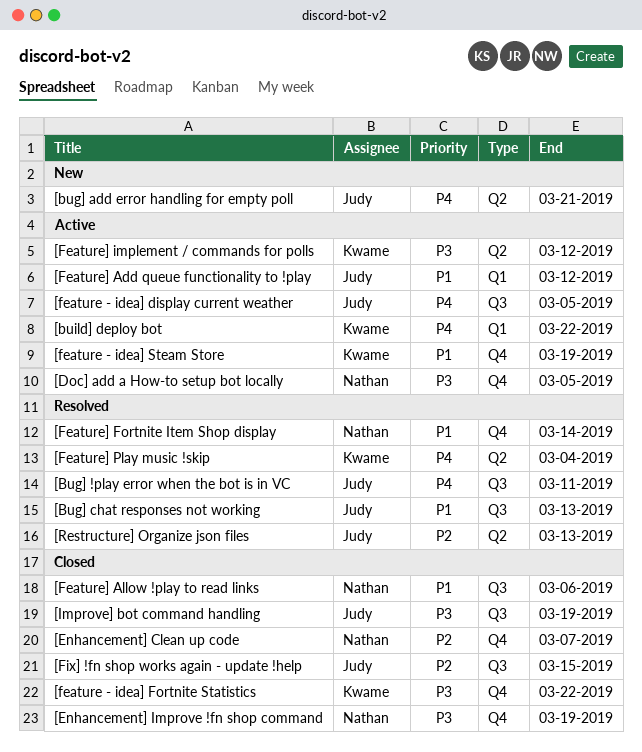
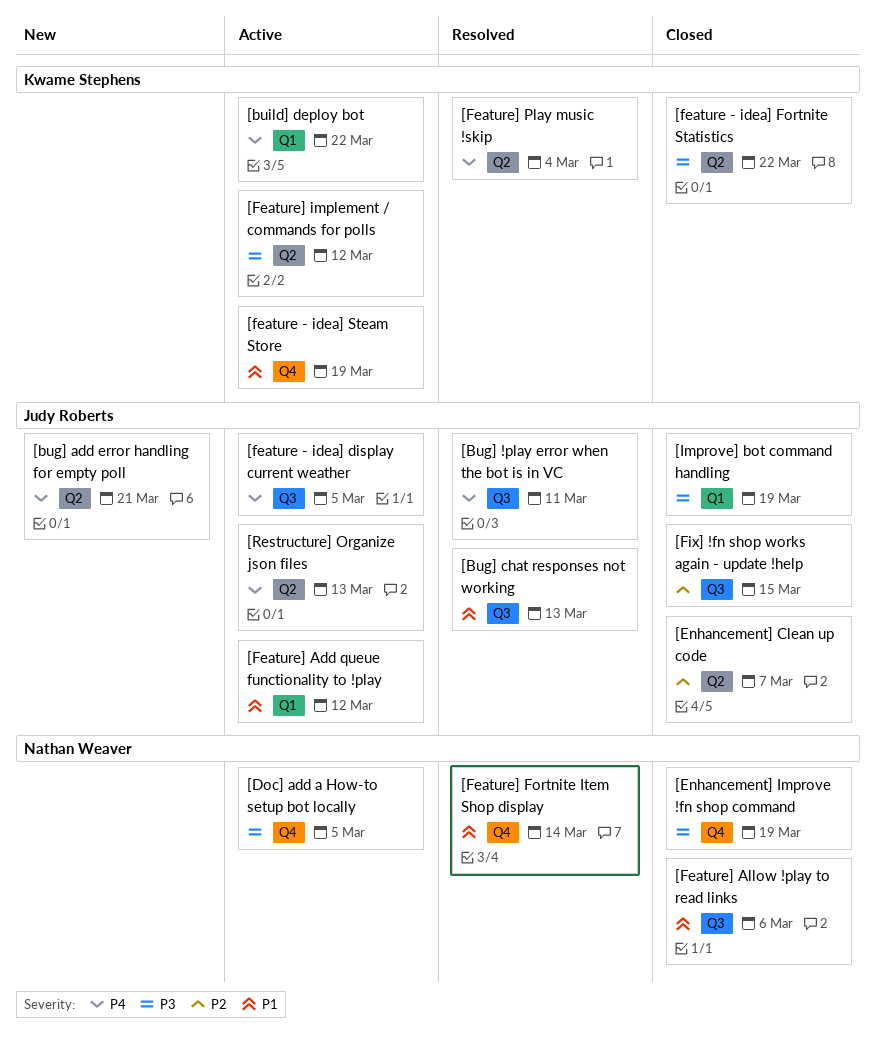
[Enhancement] Clean up code, owner: Nathan Weaver -> Judy Roberts
[Enhancement] Clean up code, label: Q4 -> Q2
[feature - idea] Fortnite Statistics, label: Q4 -> Q2
[Improve] bot command handling, label: Q3 -> Q1
[Restructure] Organize json files, status: Resolved -> Active
[Restructure] Organize json files, priority: P2 -> P4

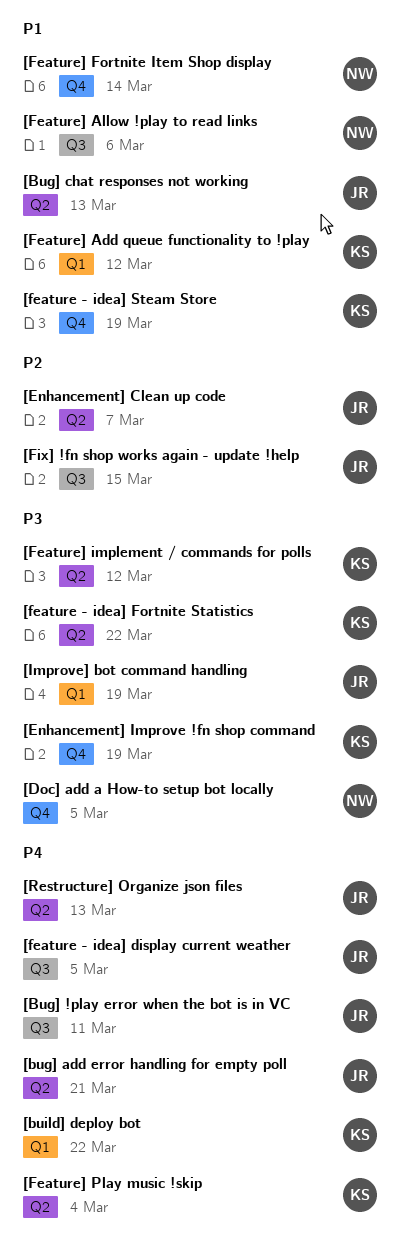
[Bug] chat responses not working, label: Q3 -> Q2
[Enhancement] Improve !fn shop command, owner: Nathan Weaver -> Kwame Stephens
[Feature] Add queue functionality to !play, owner: Judy Roberts -> Kwame Stephens

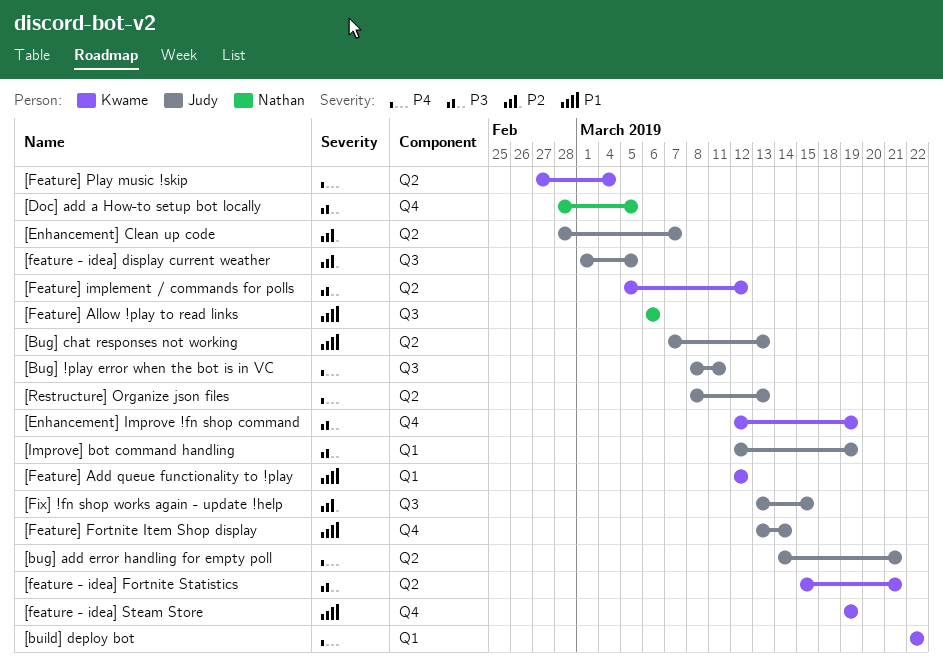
[feature - idea] display current weather, priority: P4 -> P2
[feature - idea] Fortnite Statistics, due: Mar 22 -> Mar 21
[Feature] Fortnite Item Shop display, owner: Nathan -> Judy

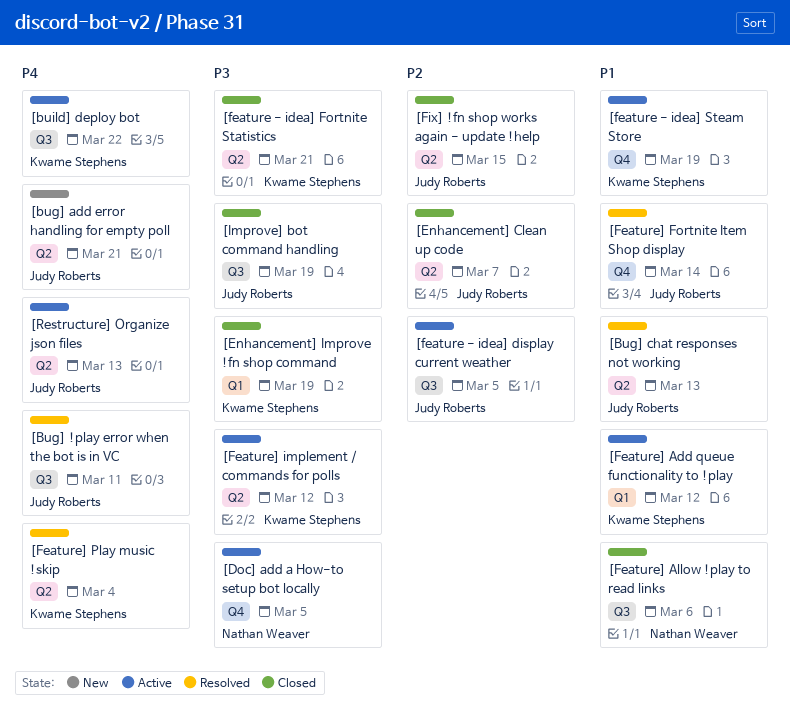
[build] deploy bot, label: Q1 -> Q3
[Enhancement] Improve !fn shop command, label: Q4 -> Q1
[Fix] !fn shop works again - update !help, label: Q3 -> Q2
[Improve] bot command handling, label: Q1 -> Q3

